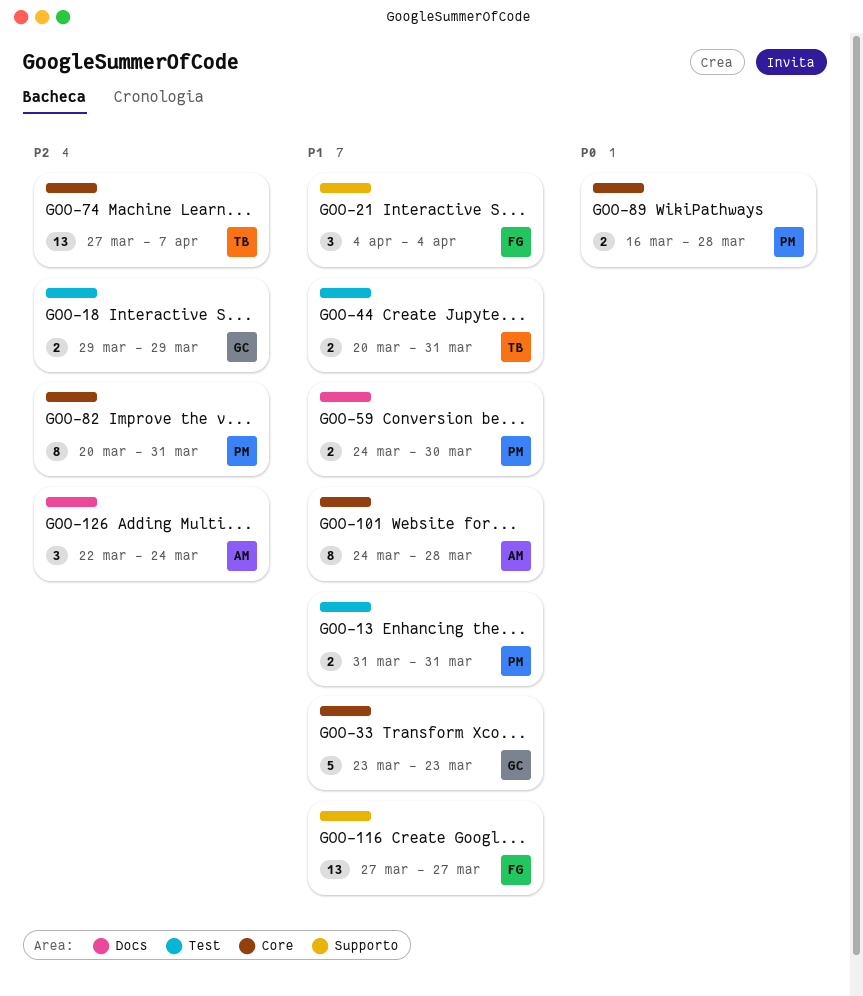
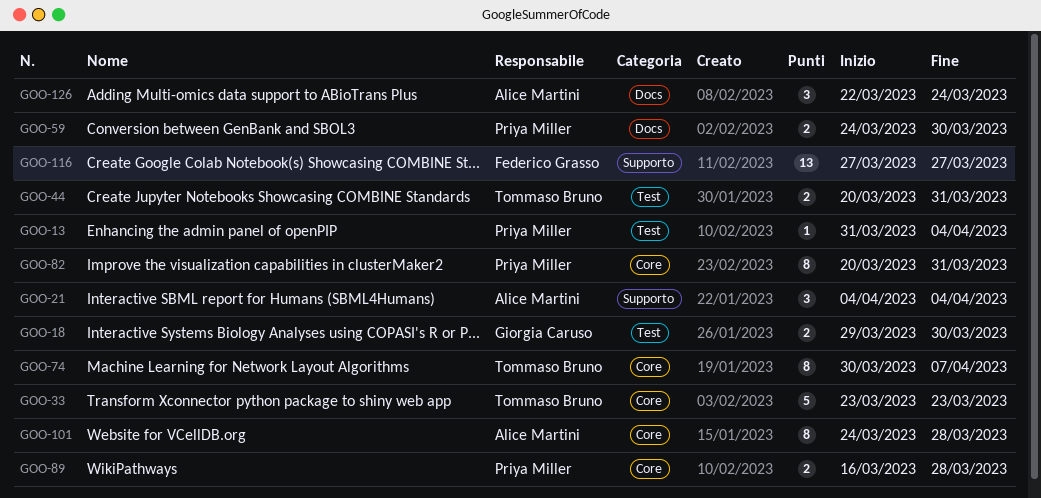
GOO-13, estimate: 2 -> 1
GOO-13, due: Mar 31 -> Apr 4
GOO-18, due: Mar 29 -> Mar 30
GOO-21, owner: Federico Grasso -> Alice Martini
GOO-33, owner: Giorgia Caruso -> Tommaso Bruno
GOO-74, estimate: 13 -> 8
GOO-74, start: Mar 27 -> Mar 30

